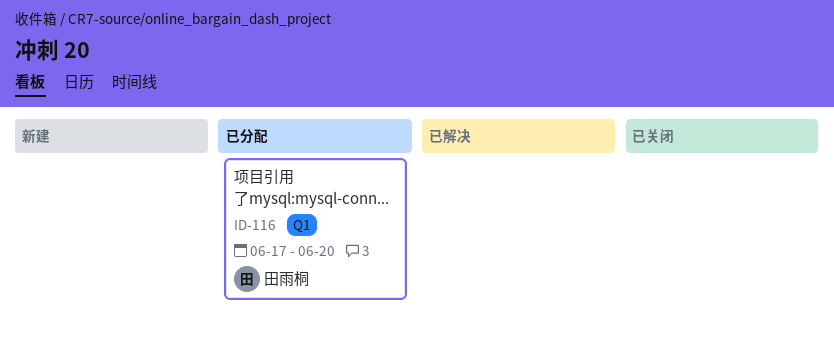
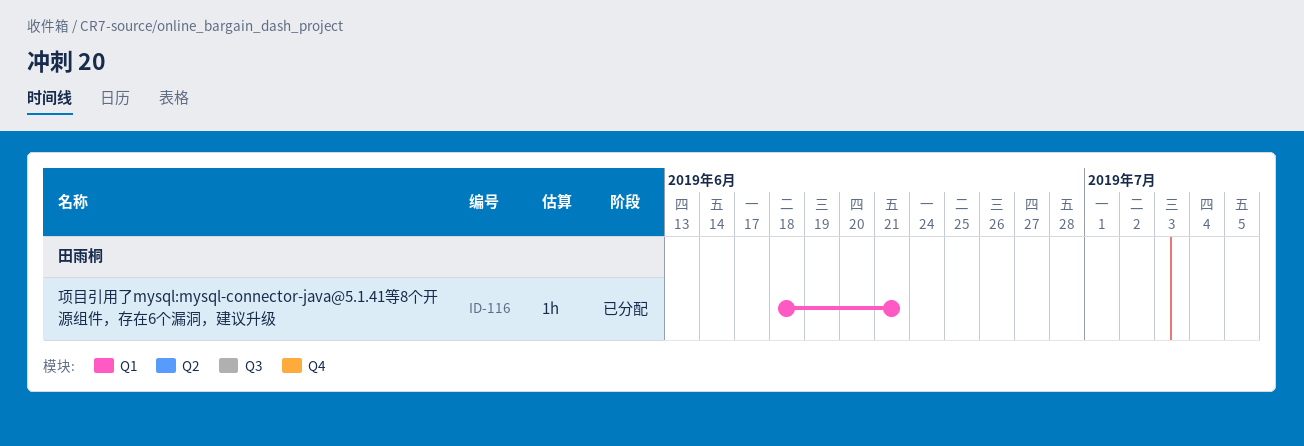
ID-116, start: Jun 17 -> Jun 18
ID-116, due: Jun 20 -> Jun 21

